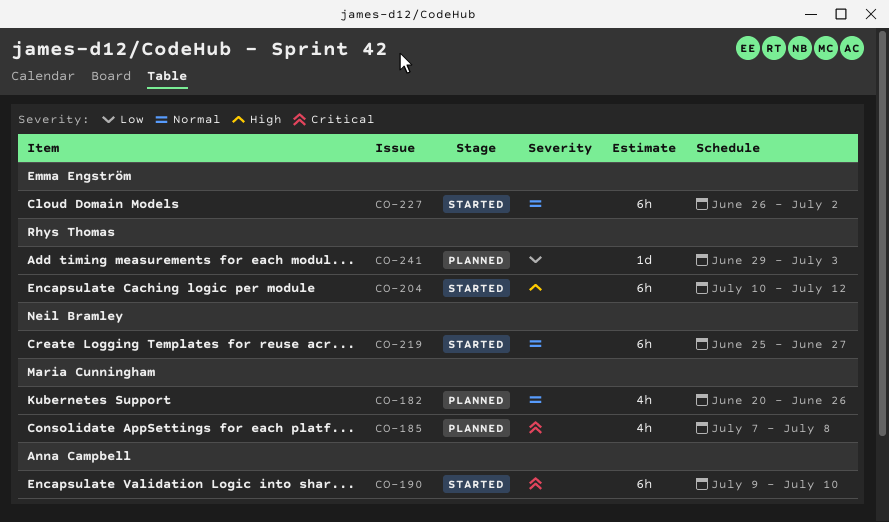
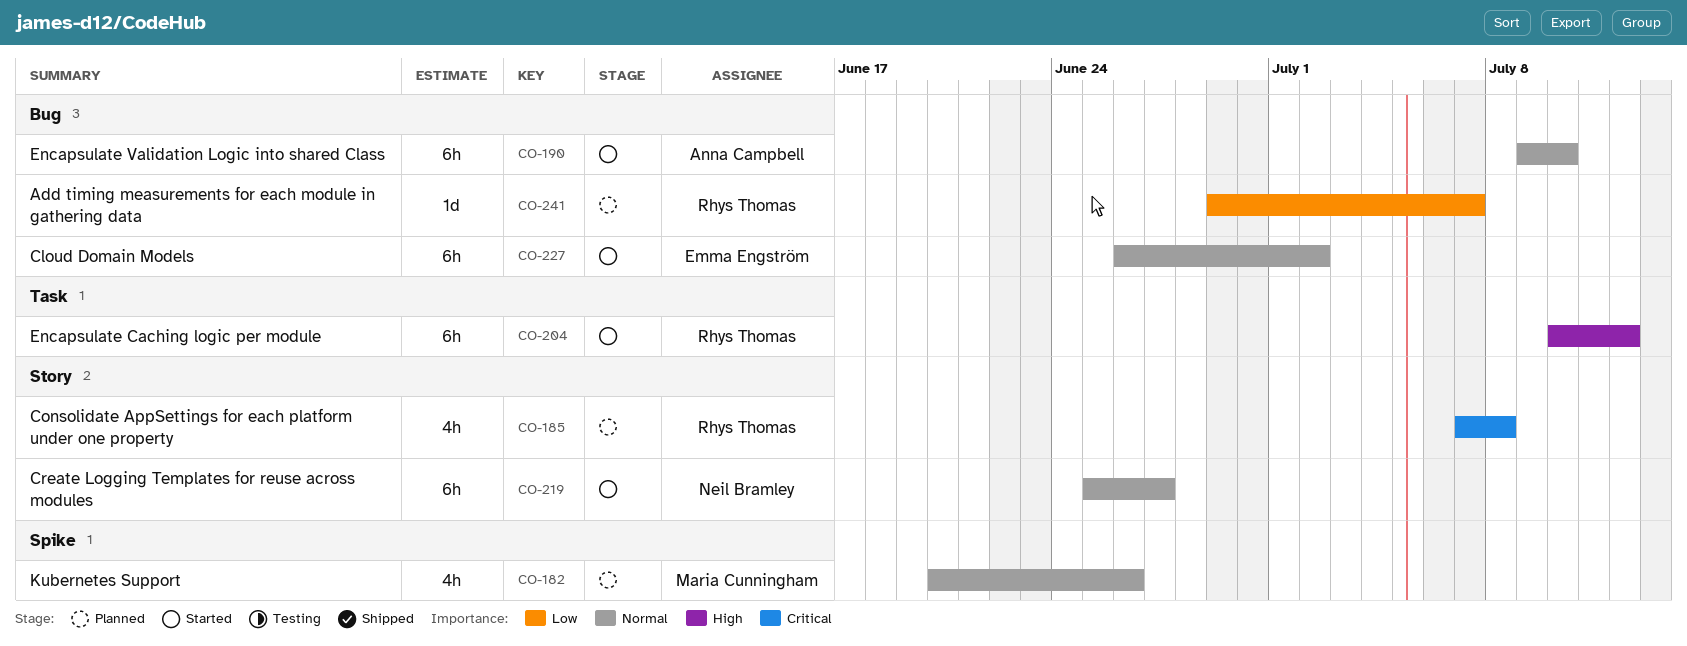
CO-185, owner: Maria Cunningham -> Rhys Thomas
CO-190, priority: Critical -> Normal
CO-241, due: Jul 3 -> Jul 7

